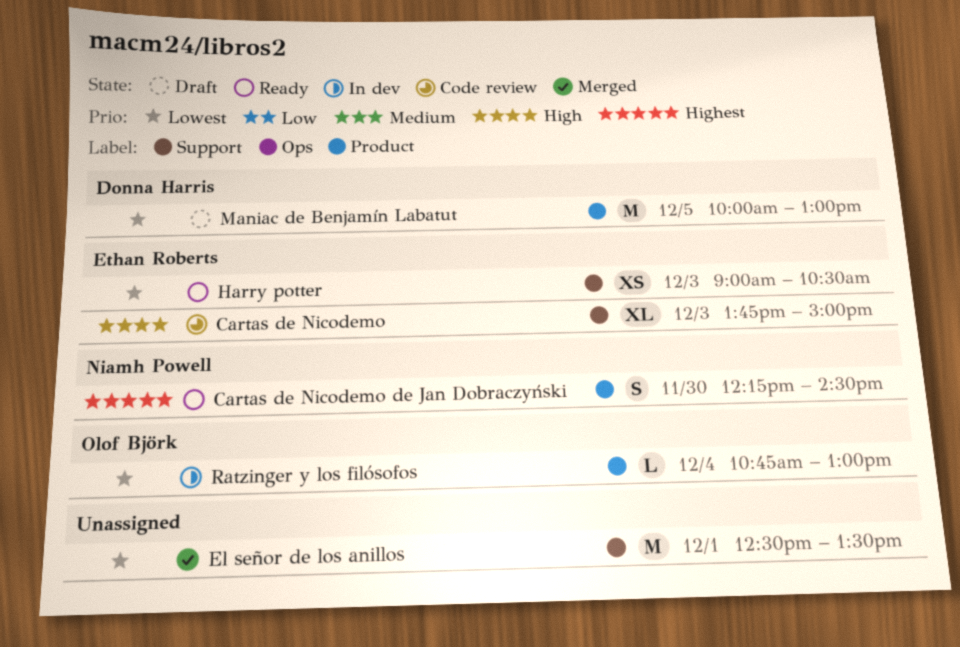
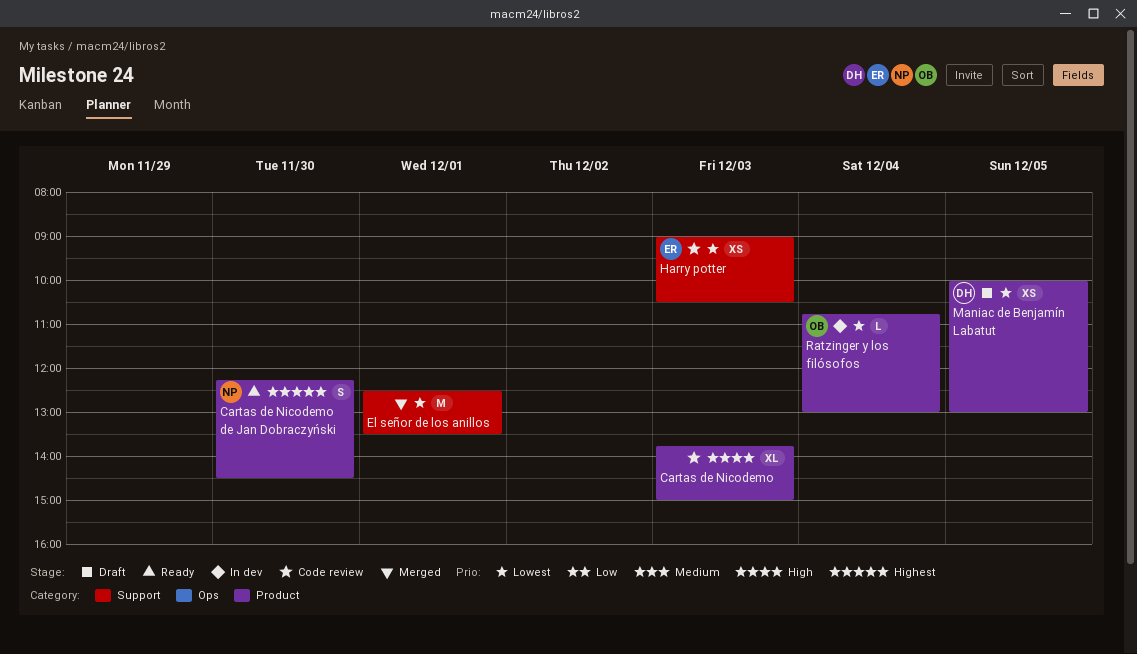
Cartas de Nicodemo, owner: Ethan Roberts -> none
Cartas de Nicodemo, label: Support -> Product
Harry potter, status: Ready -> Code review
Maniac de Benjamín Labatut, estimate: M -> XS

